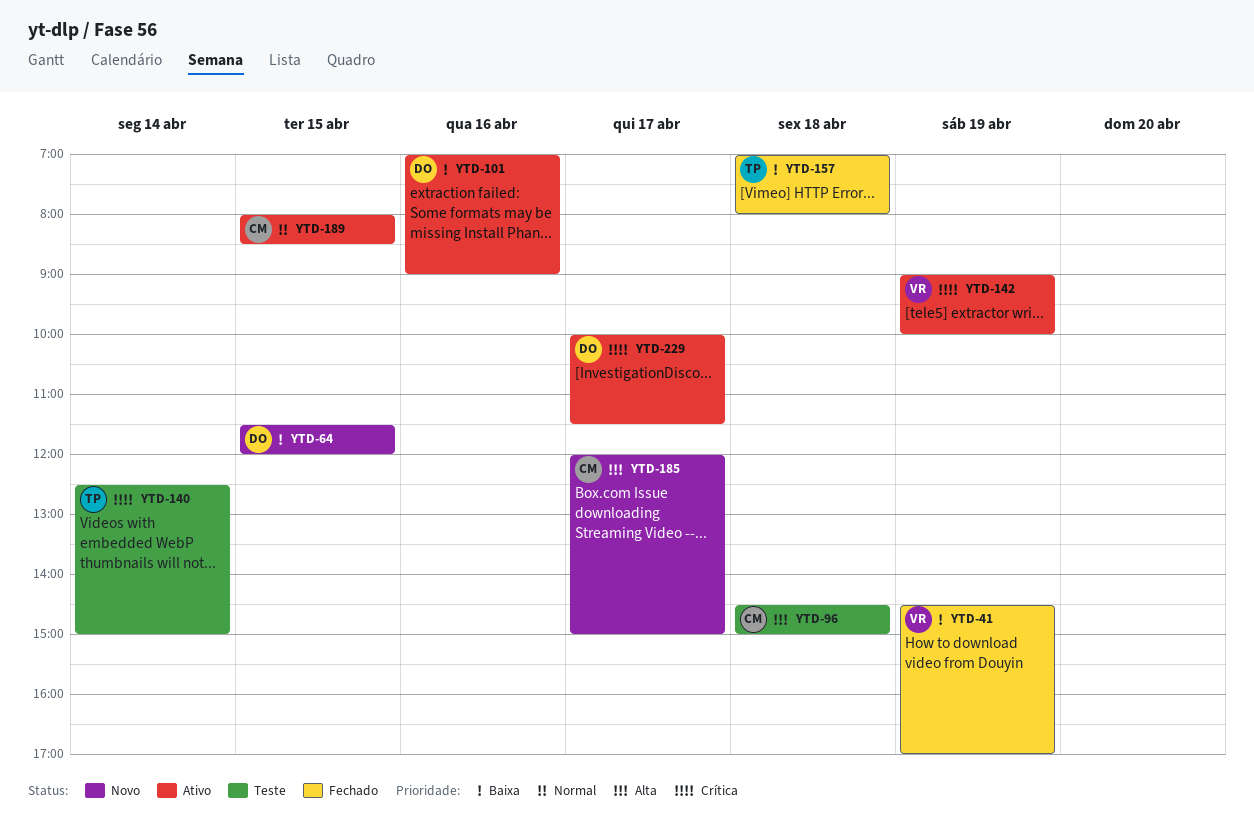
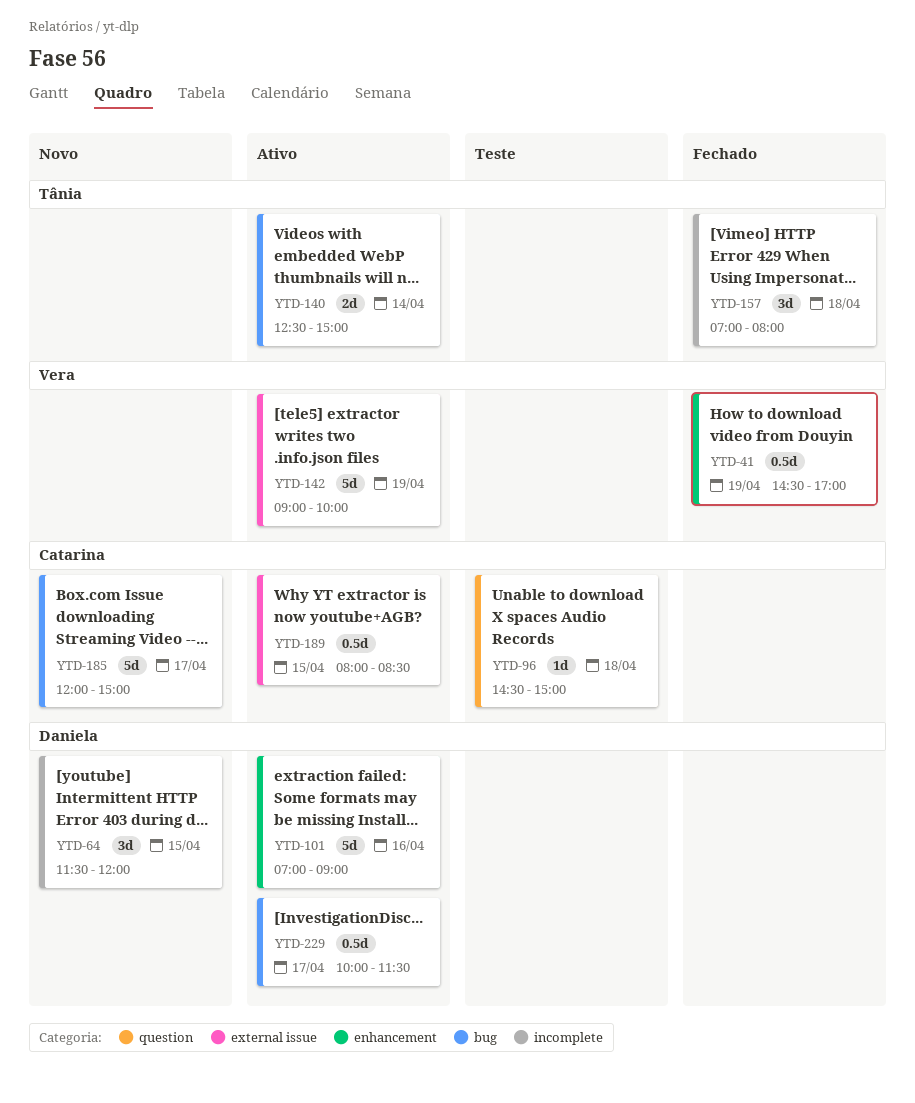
YTD-140, status: Teste -> Ativo

